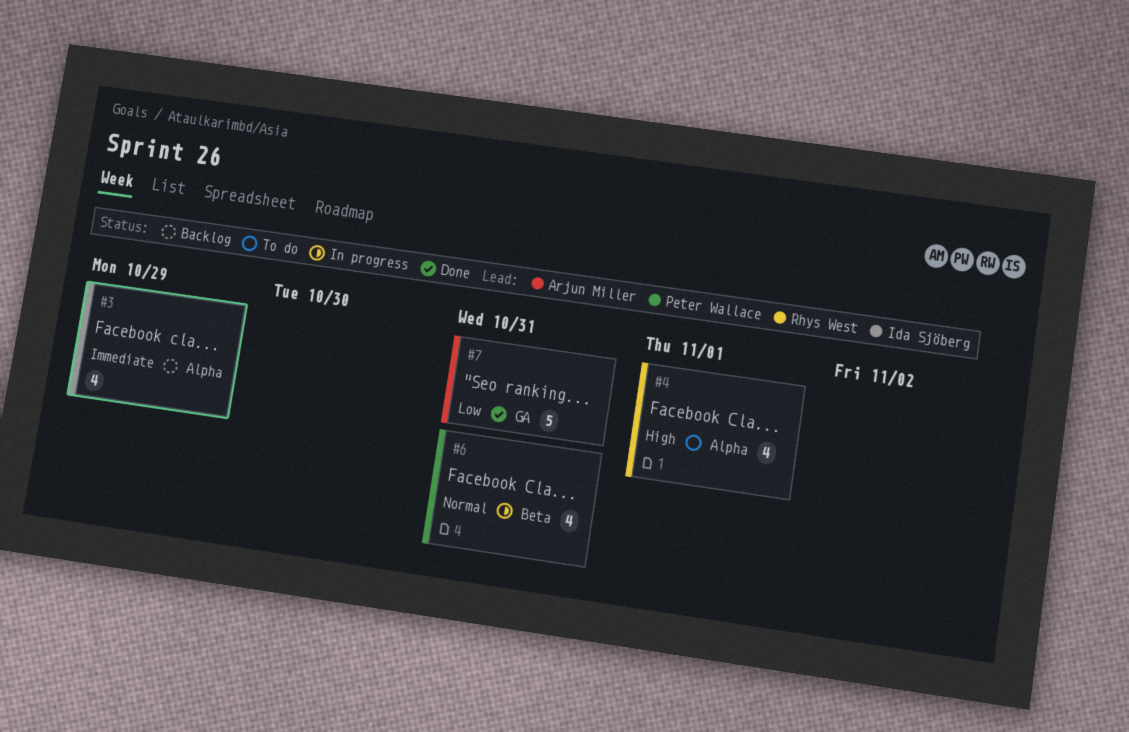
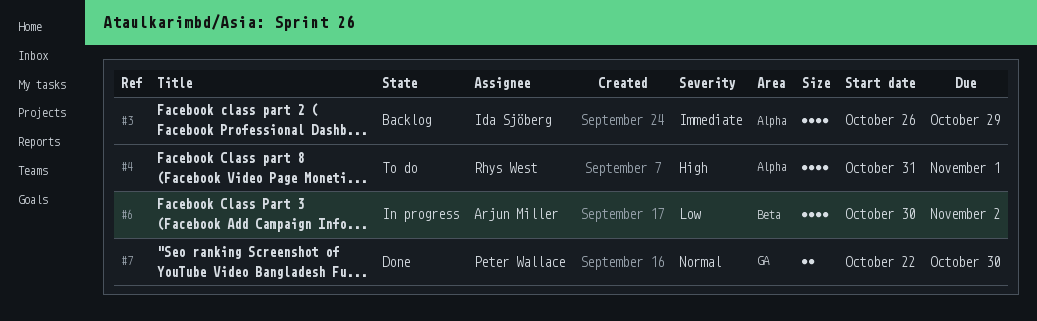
#6, owner: Peter Wallace -> Arjun Miller
#6, priority: Normal -> Low
#6, due: Oct 31 -> Nov 2
#7, owner: Arjun Miller -> Peter Wallace
#7, priority: Low -> Normal
#7, estimate: 5 -> 2
#7, due: Oct 31 -> Oct 30

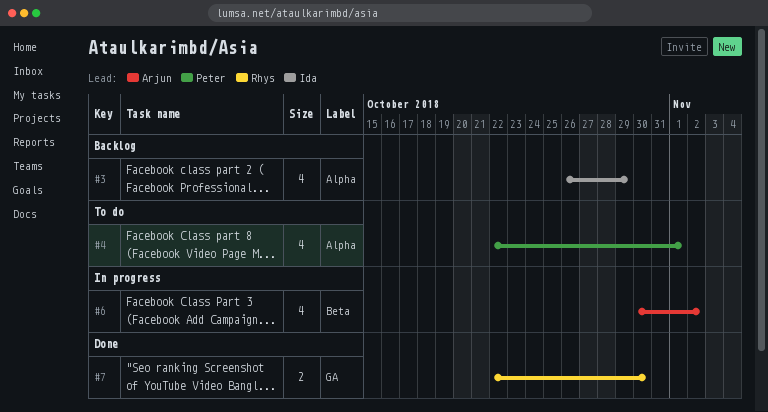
#4, owner: Rhys West -> Peter Wallace
#4, start: Oct 31 -> Oct 22
#7, owner: Peter Wallace -> Rhys West

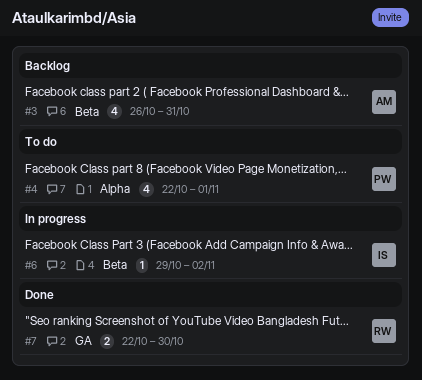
#3, owner: Ida -> Arjun
#3, label: Alpha -> Beta
#3, due: Oct 29 -> Oct 31
#6, owner: Arjun -> Ida
#6, estimate: 4 -> 1
#6, start: Oct 30 -> Oct 29

